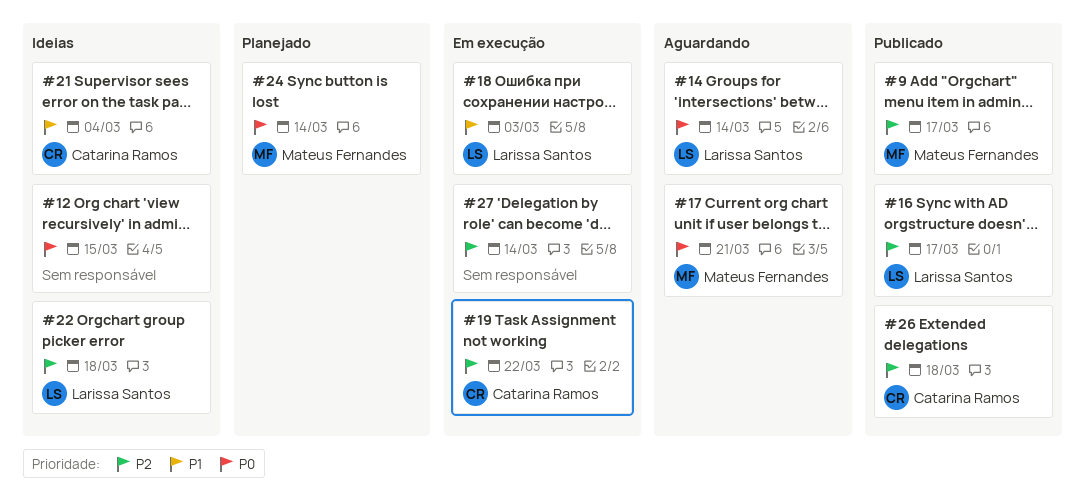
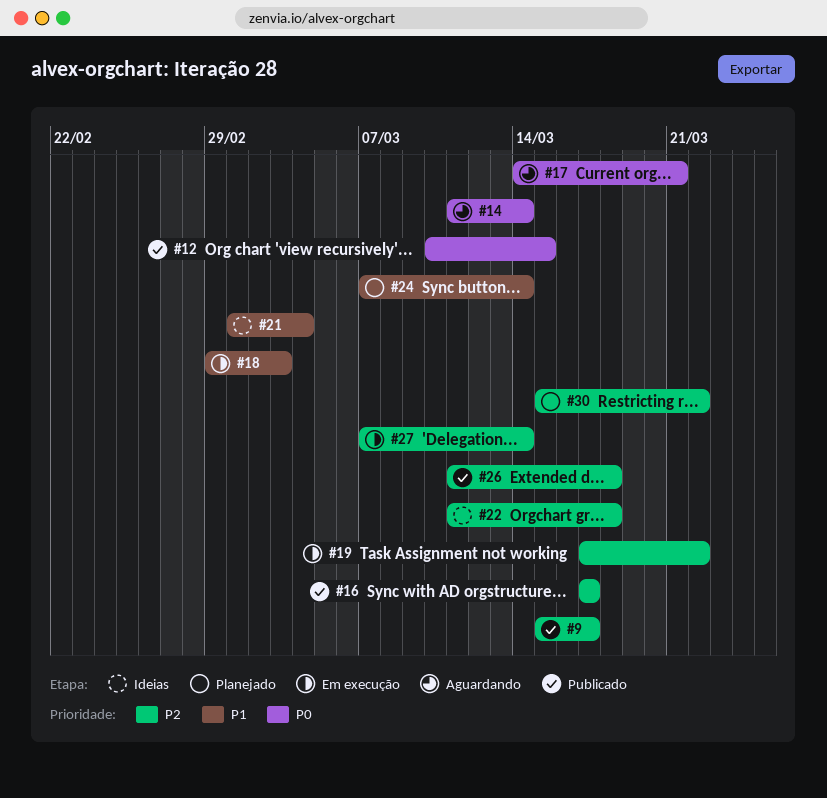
#12, status: Ideias -> Publicado
#24, priority: P0 -> P1
#30: none -> present

